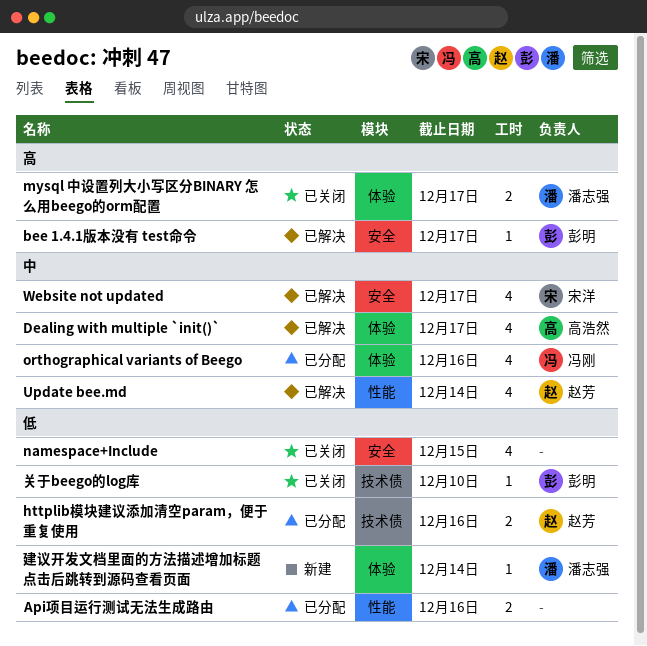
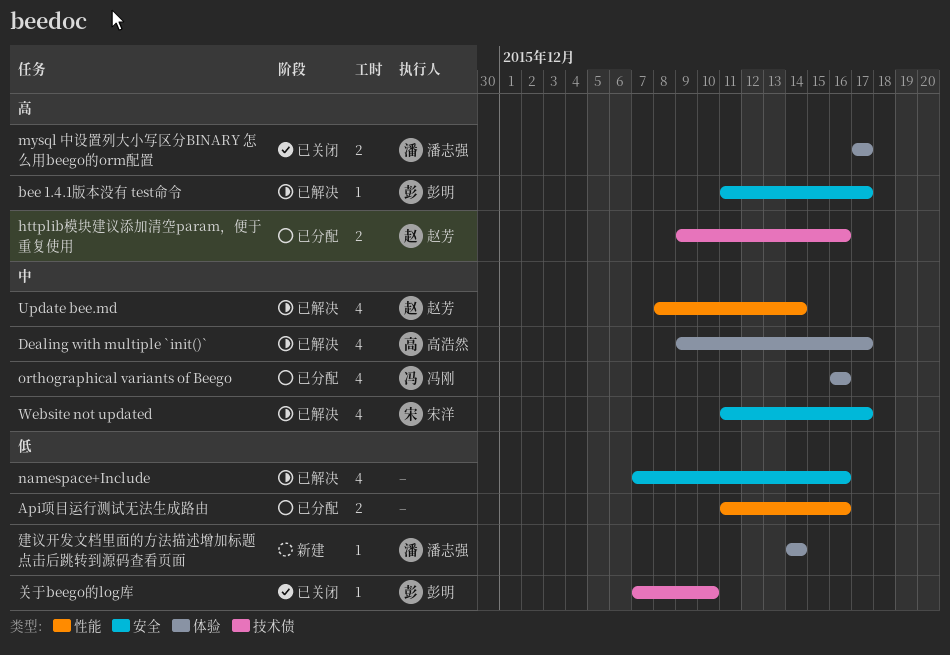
httplib模块建议添加清空param，便于重复使用, priority: 低 -> 高
namespace+Include, status: 已关闭 -> 已解决
namespace+Include, due: Dec 15 -> Dec 16

